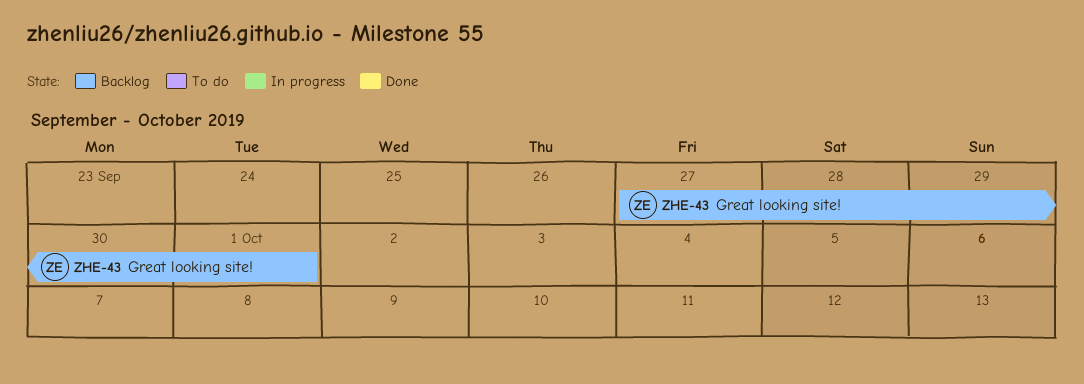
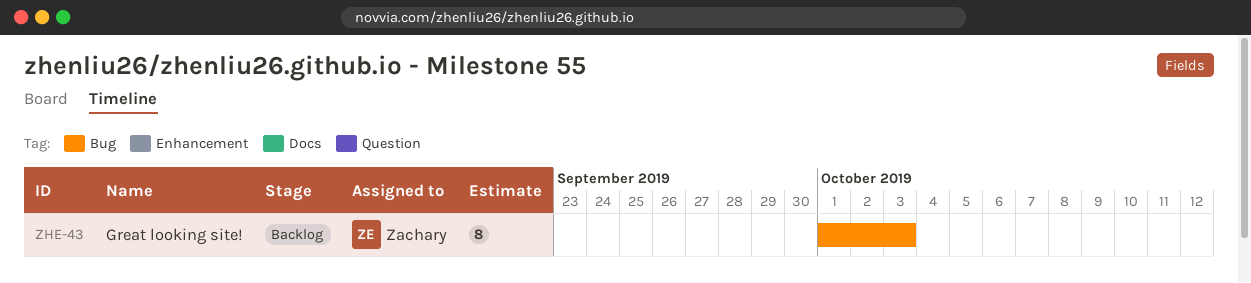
ZHE-43, start: Sep 27 -> Oct 1
ZHE-43, due: Oct 1 -> Oct 3

